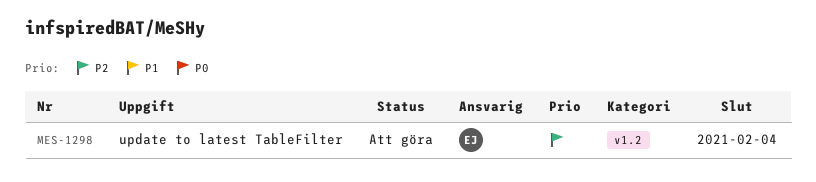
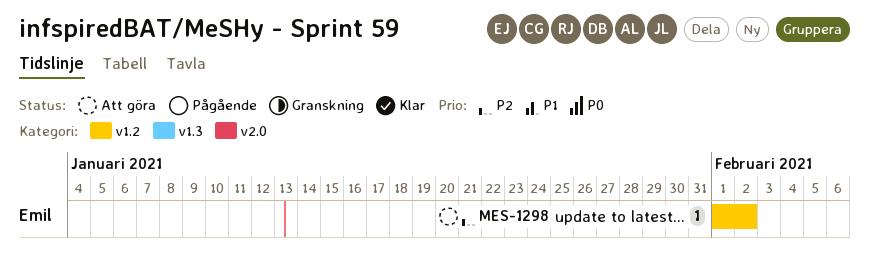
MES-1298, due: Feb 4 -> Feb 2

